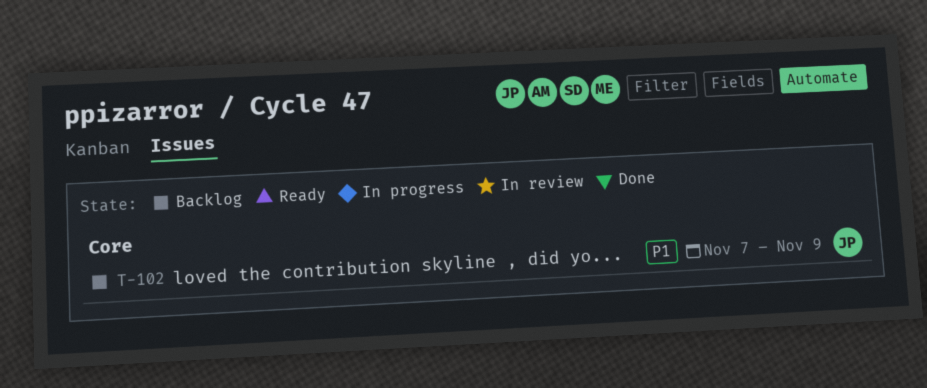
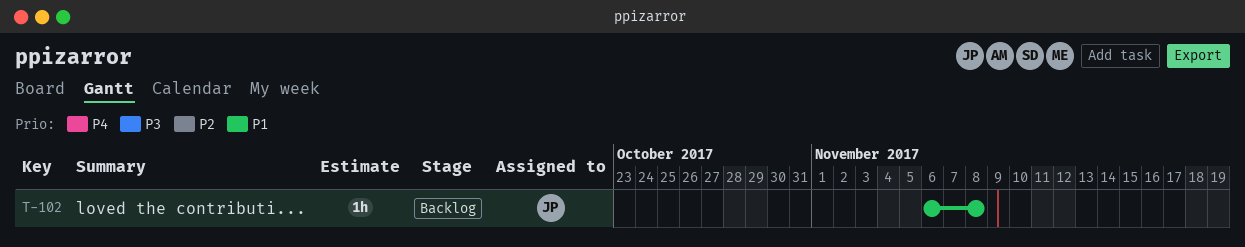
T-102, start: Nov 7 -> Nov 6
T-102, due: Nov 9 -> Nov 8

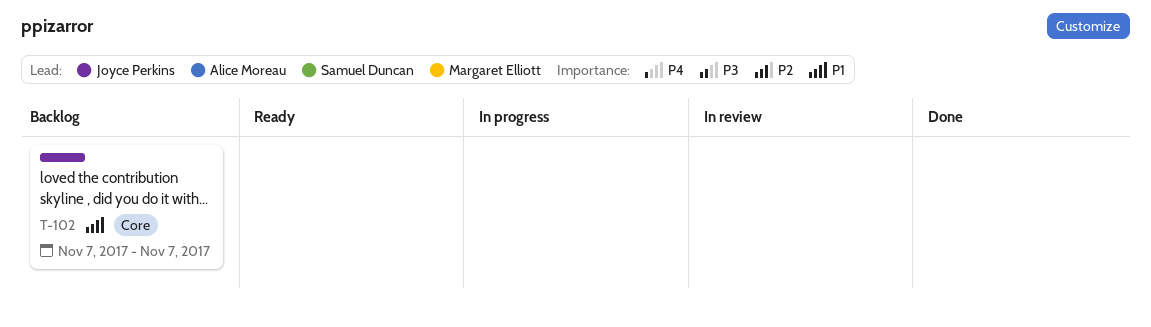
T-102, start: Nov 6 -> Nov 7
T-102, due: Nov 8 -> Nov 7

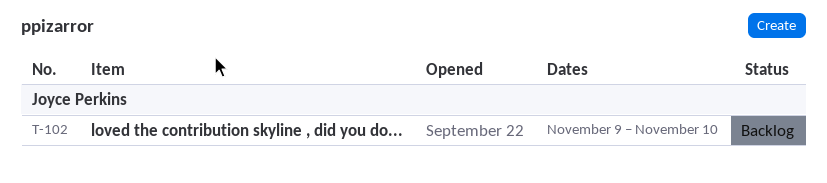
T-102, start: Nov 7 -> Nov 9
T-102, due: Nov 7 -> Nov 10

